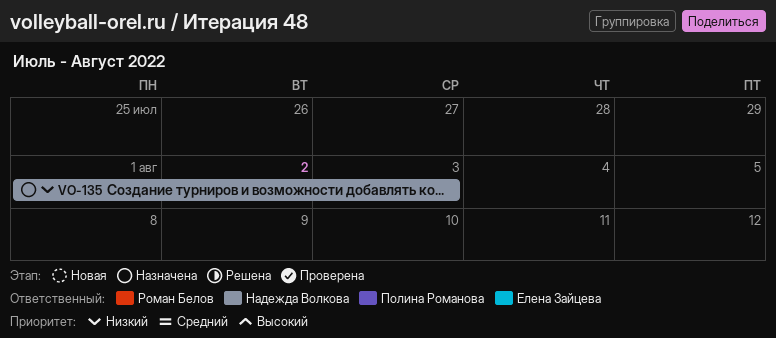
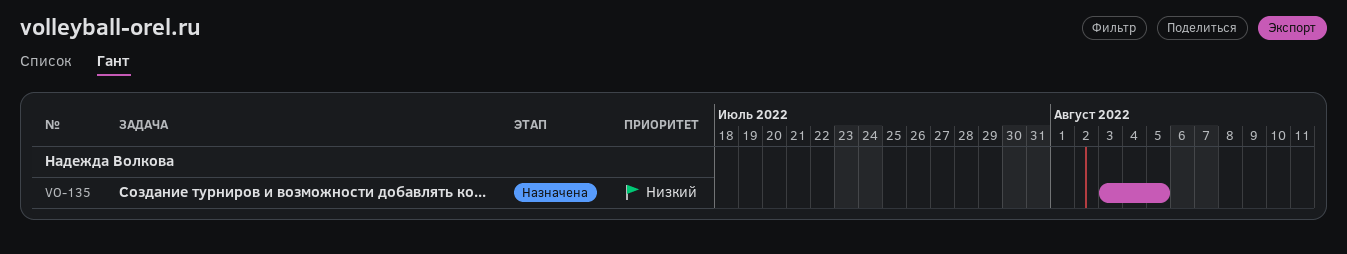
VO-135, start: Aug 1 -> Aug 3
VO-135, due: Aug 3 -> Aug 5

